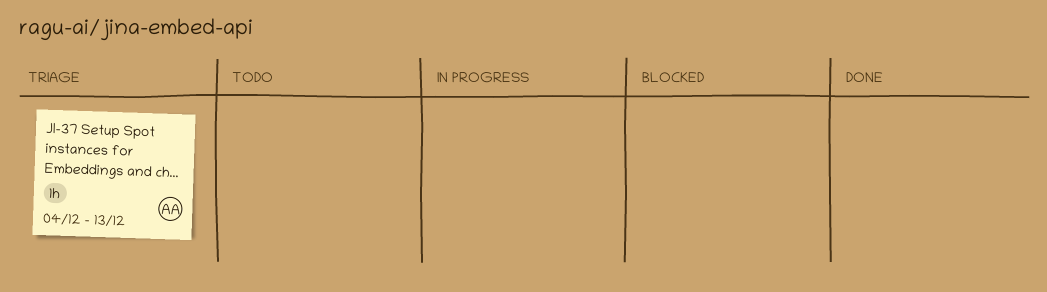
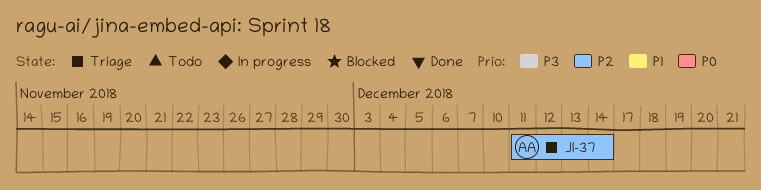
JI-37, start: Dec 4 -> Dec 11
JI-37, due: Dec 13 -> Dec 14

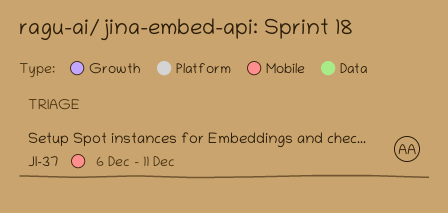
JI-37, start: Dec 11 -> Dec 6
JI-37, due: Dec 14 -> Dec 11

